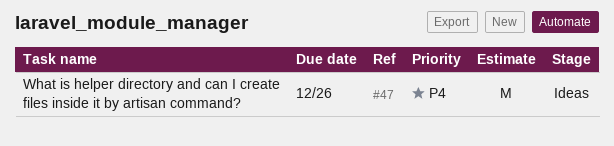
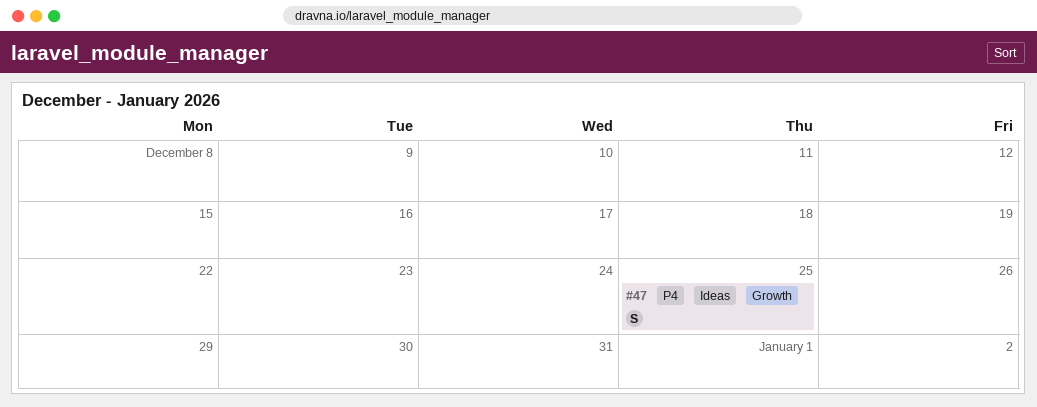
#47, estimate: M -> S
#47, due: Dec 26 -> Dec 25

